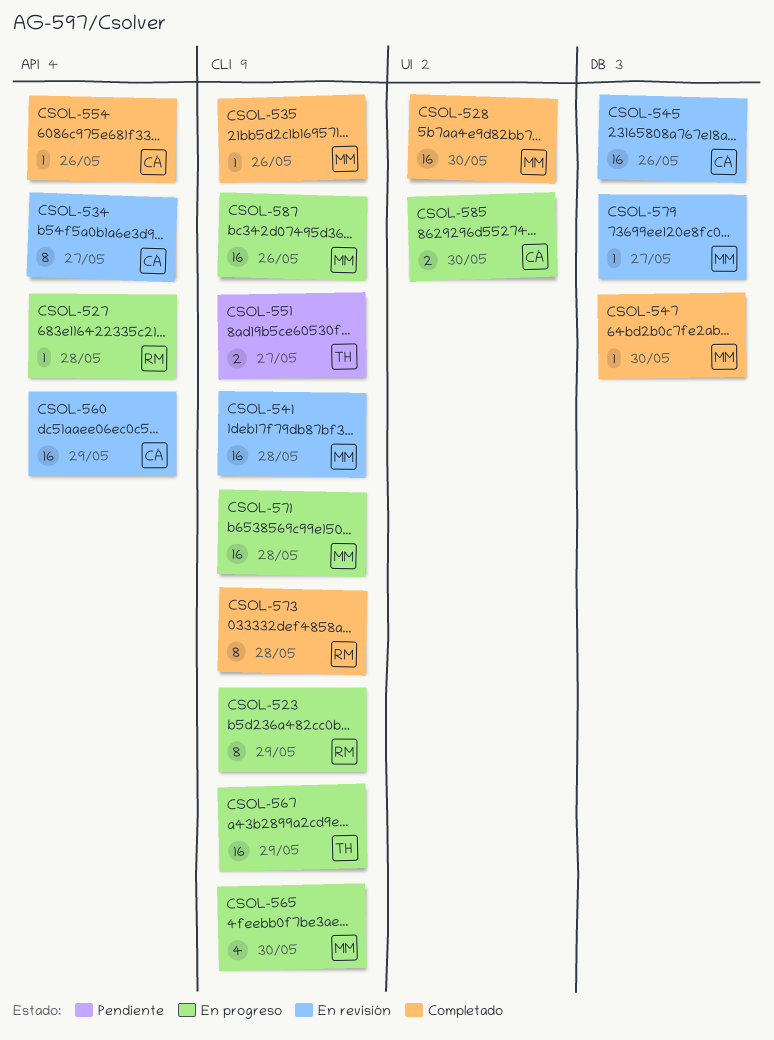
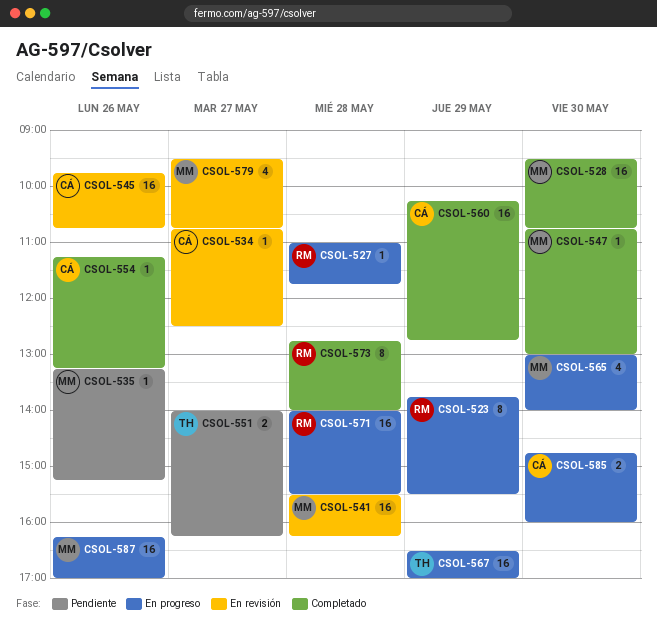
CSOL-534, estimate: 8 -> 1
CSOL-535, status: Completado -> Pendiente
CSOL-560, status: En revisión -> Completado
CSOL-571, owner: MM -> RM
CSOL-579, estimate: 1 -> 4

